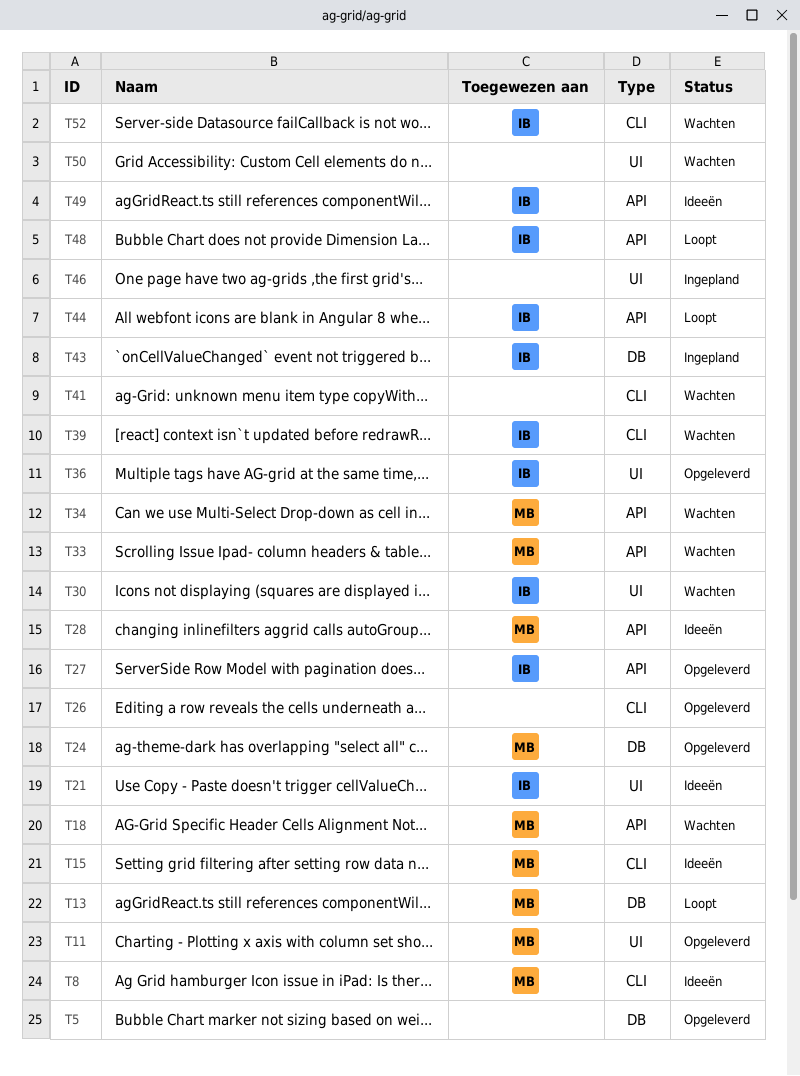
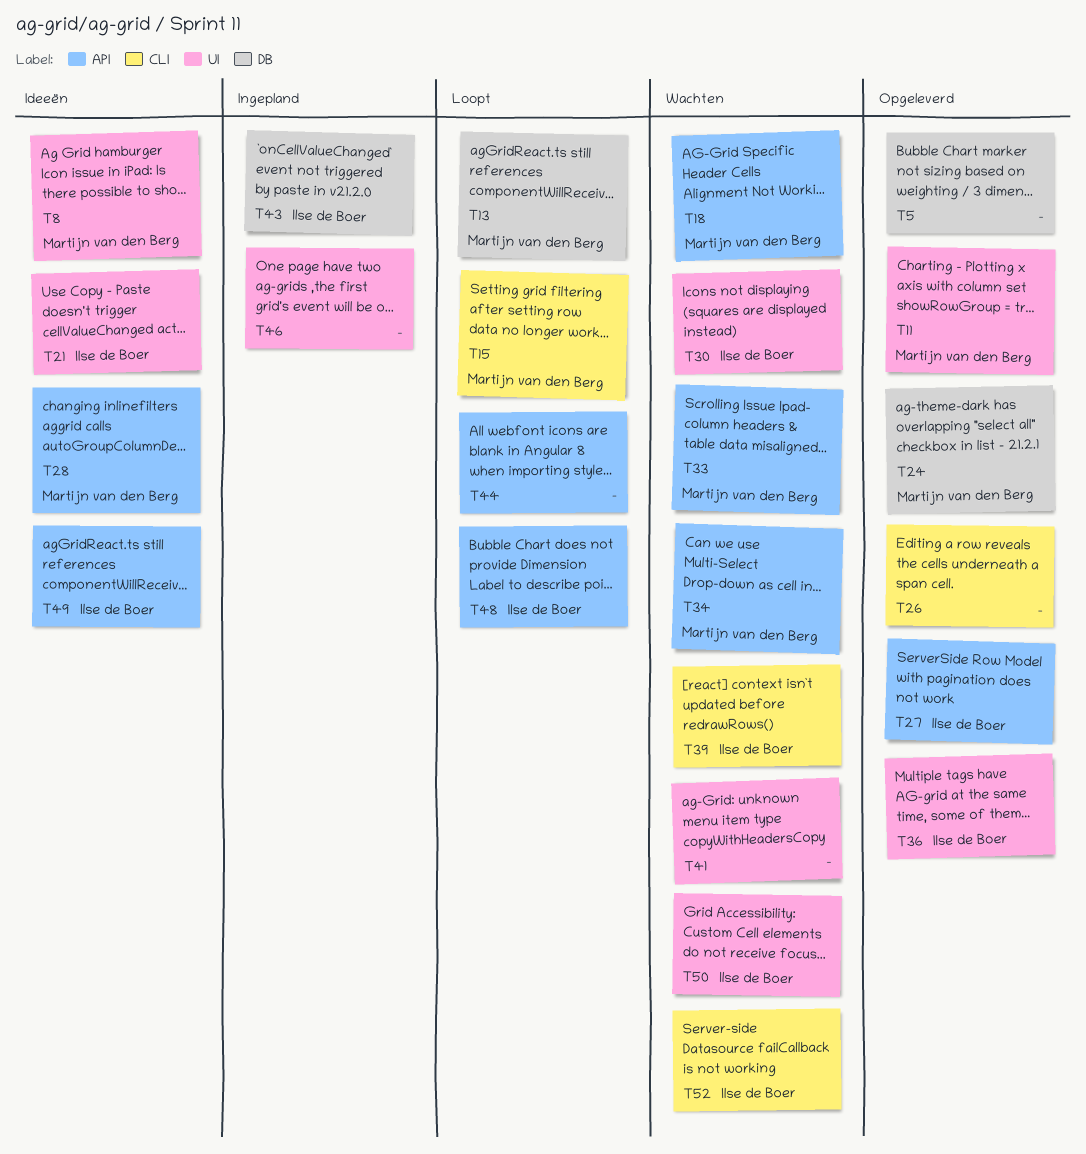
T8, label: CLI -> UI
T15, status: Ideeën -> Loopt
T41, label: CLI -> UI
T44, owner: Ilse de Boer -> none
T50, owner: none -> Ilse de Boer

